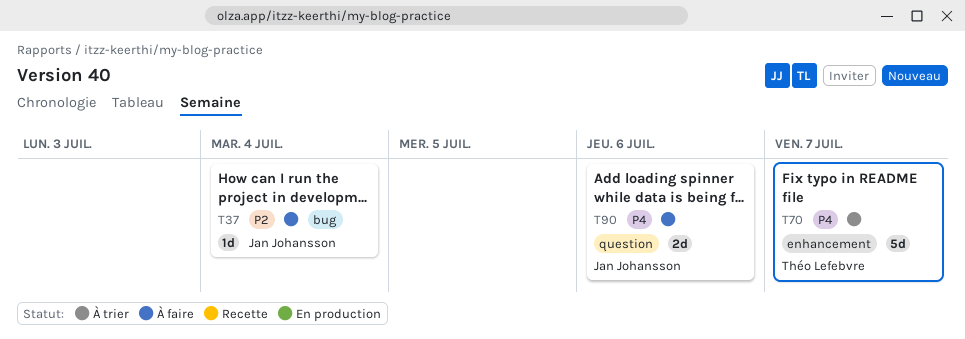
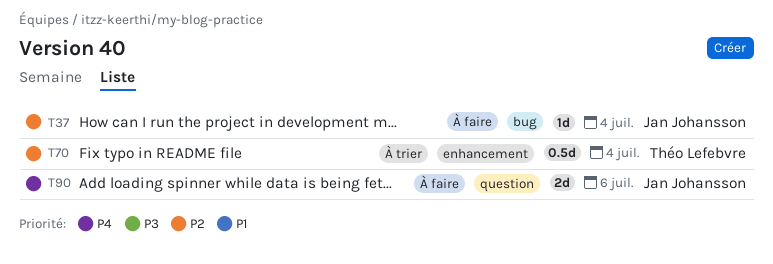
T70, priority: P4 -> P2
T70, estimate: 5d -> 0.5d
T70, due: Jul 7 -> Jul 4

